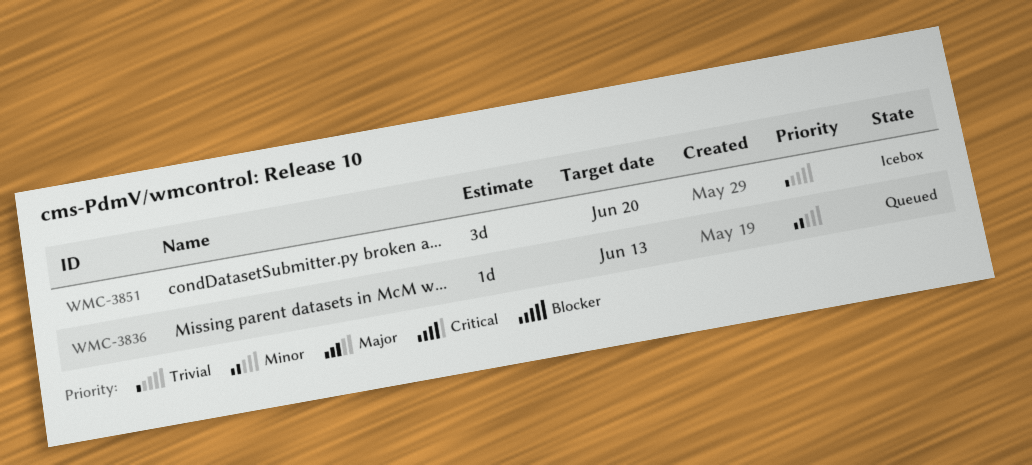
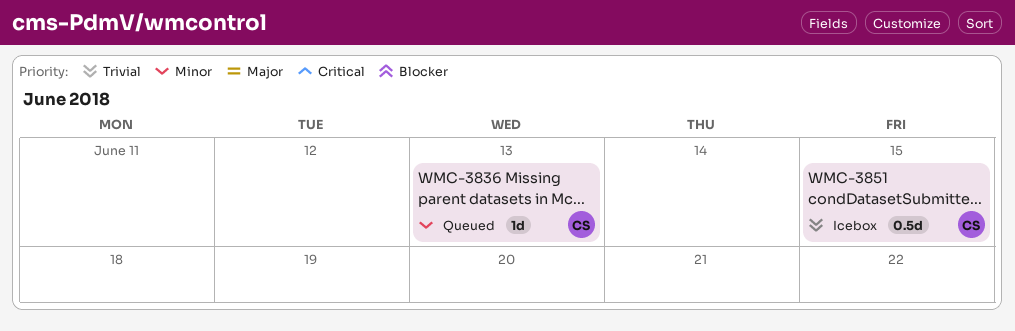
WMC-3851, estimate: 3d -> 0.5d
WMC-3851, due: Jun 20 -> Jun 15

